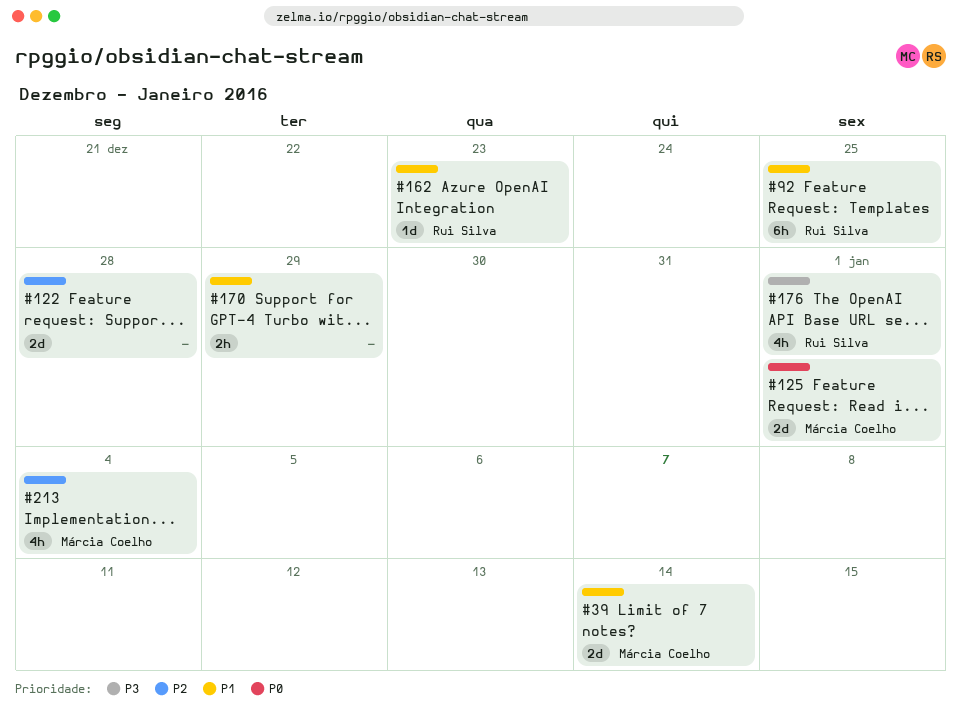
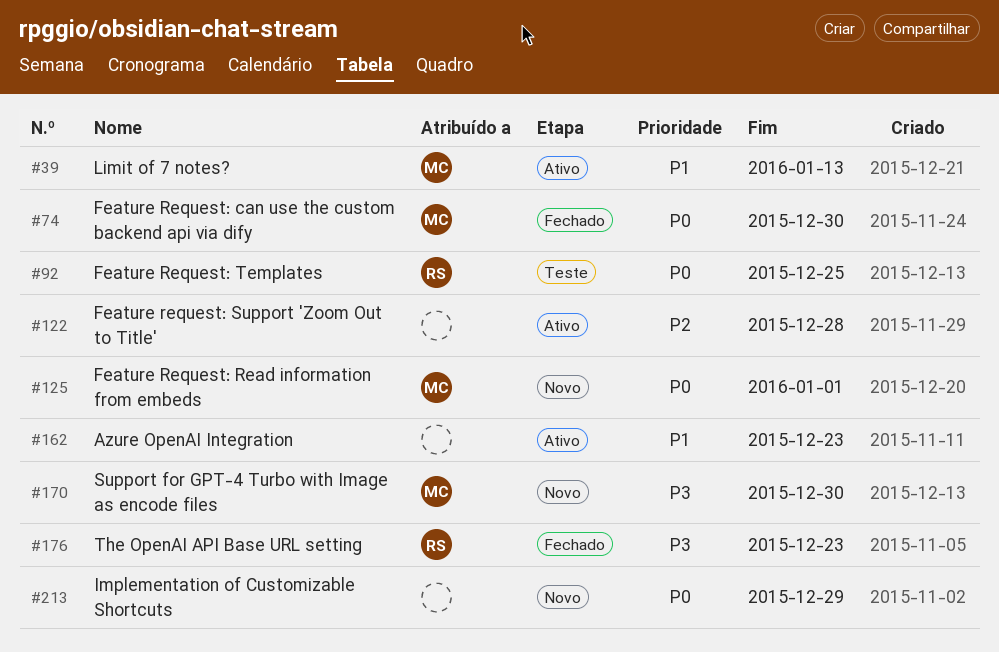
#39, due: Jan 14 -> Jan 13
#74: none -> present
#92, priority: P1 -> P0
#162, owner: Rui Silva -> none
#170, owner: none -> Márcia Coelho
#170, priority: P1 -> P3
#170, due: Dec 29 -> Dec 30
#176, due: Jan 1 -> Dec 23
#213, owner: Márcia Coelho -> none
#213, priority: P2 -> P0
#213, due: Jan 4 -> Dec 29

